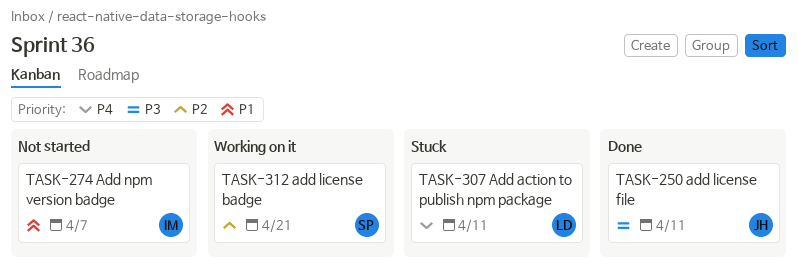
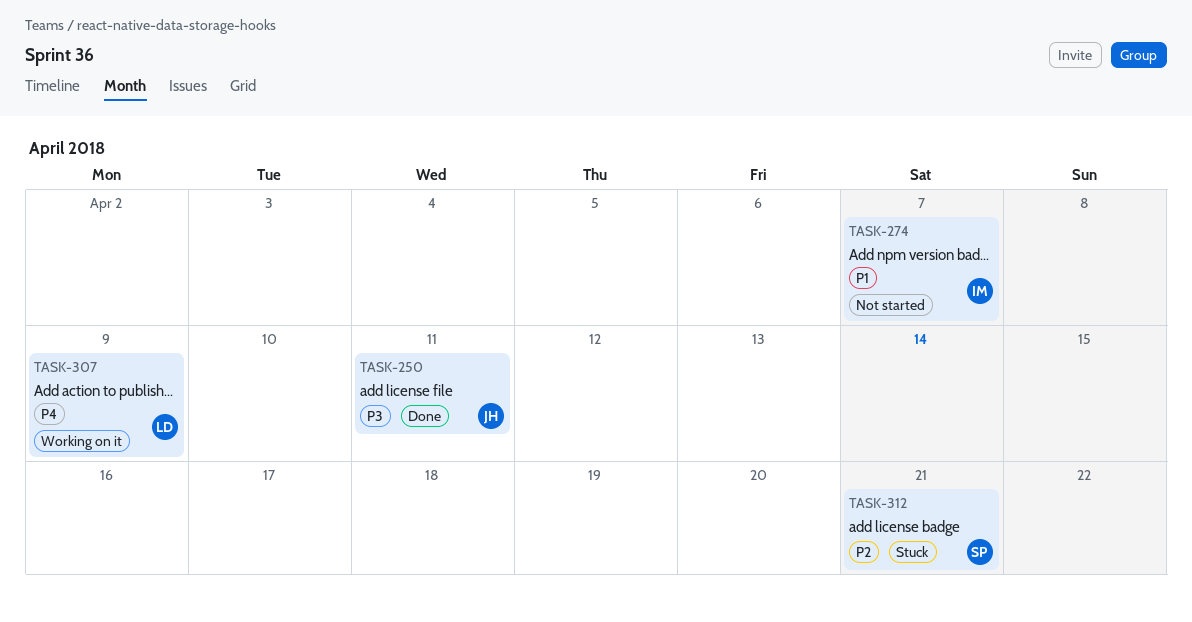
TASK-307, status: Stuck -> Working on it
TASK-307, due: Apr 11 -> Apr 9
TASK-312, status: Working on it -> Stuck

